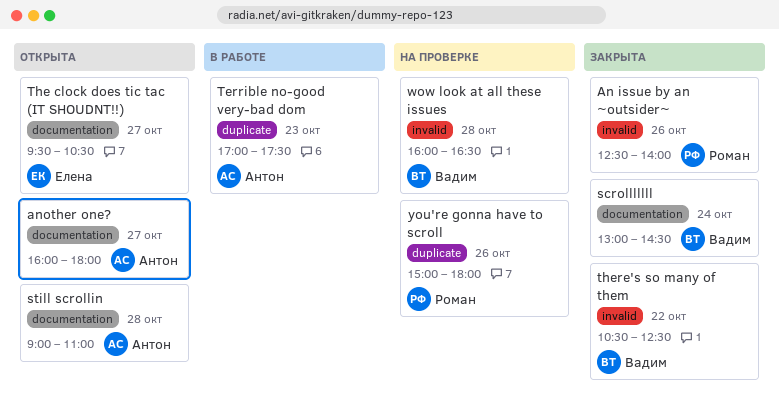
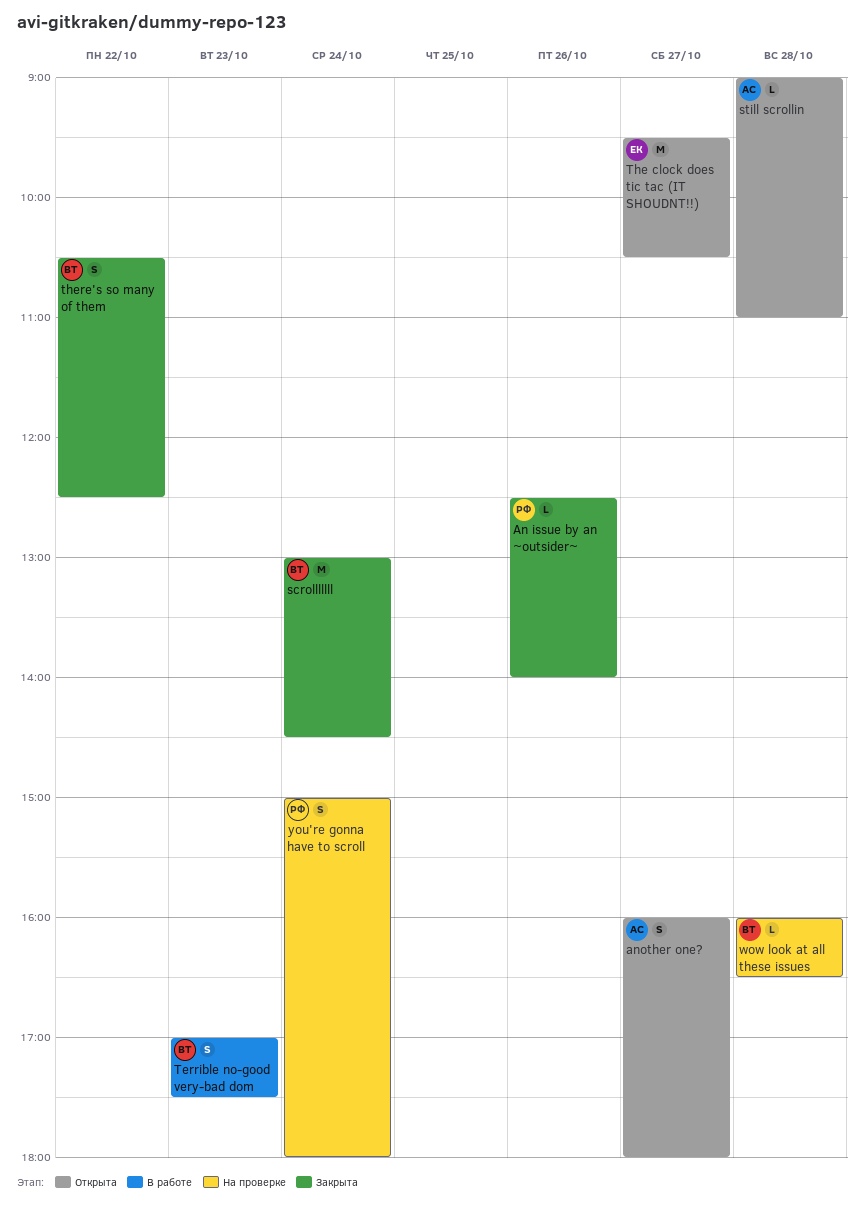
Terrible no-good very-bad dom, owner: Антон -> Вадим
you're gonna have to scroll, day: Oct 26 -> Oct 24

